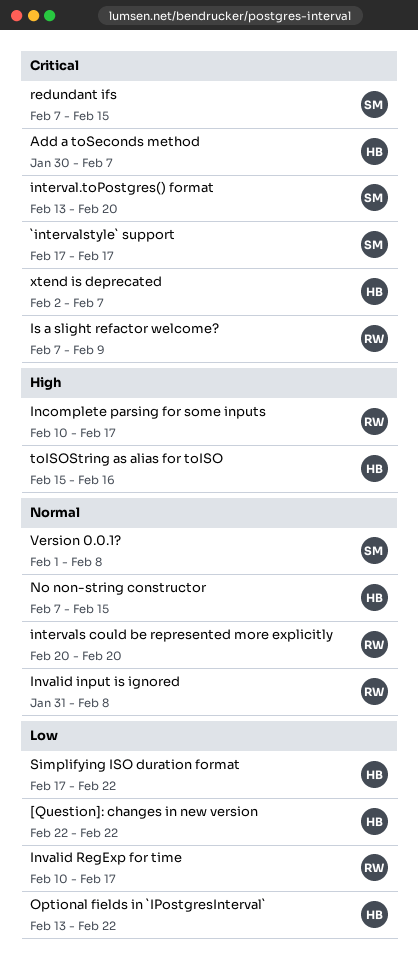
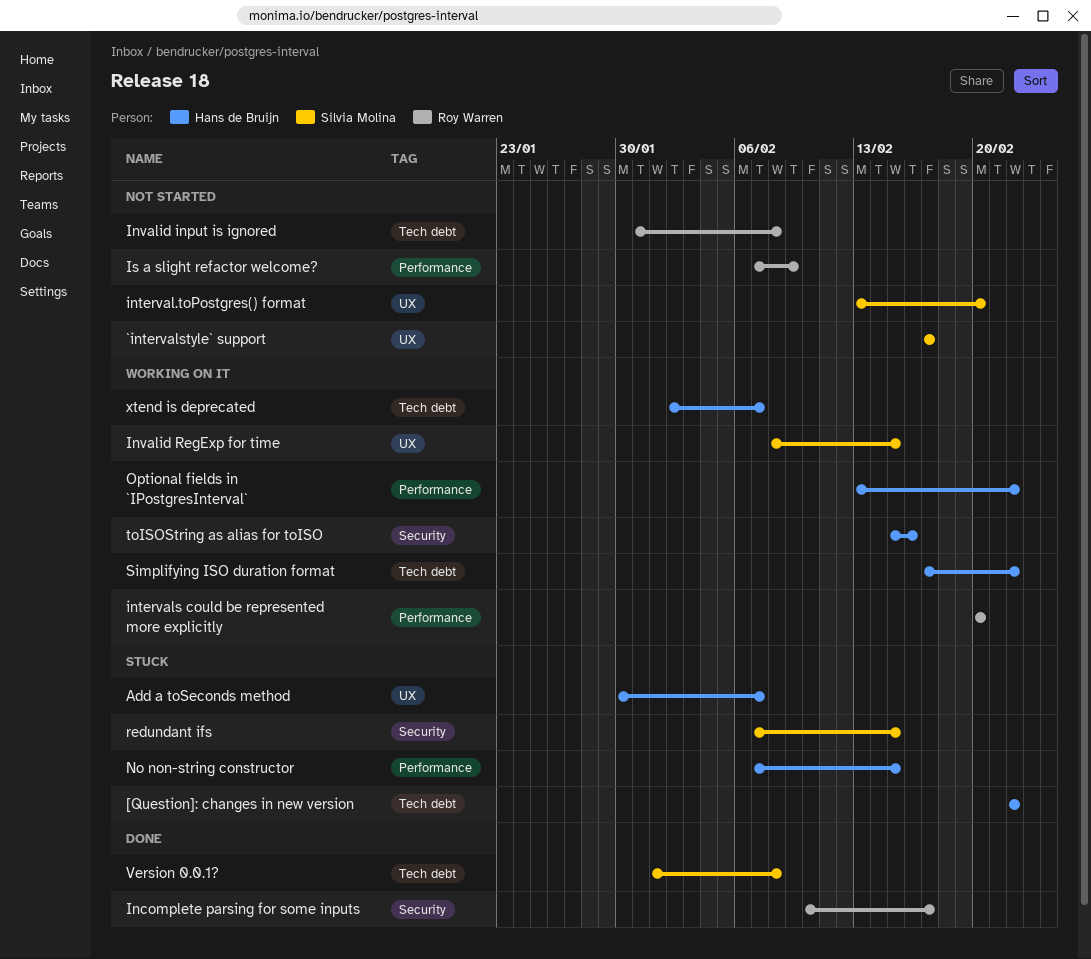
Invalid RegExp for time, owner: Roy Warren -> Silvia Molina
Invalid RegExp for time, start: Feb 10 -> Feb 8
Invalid RegExp for time, due: Feb 17 -> Feb 15

